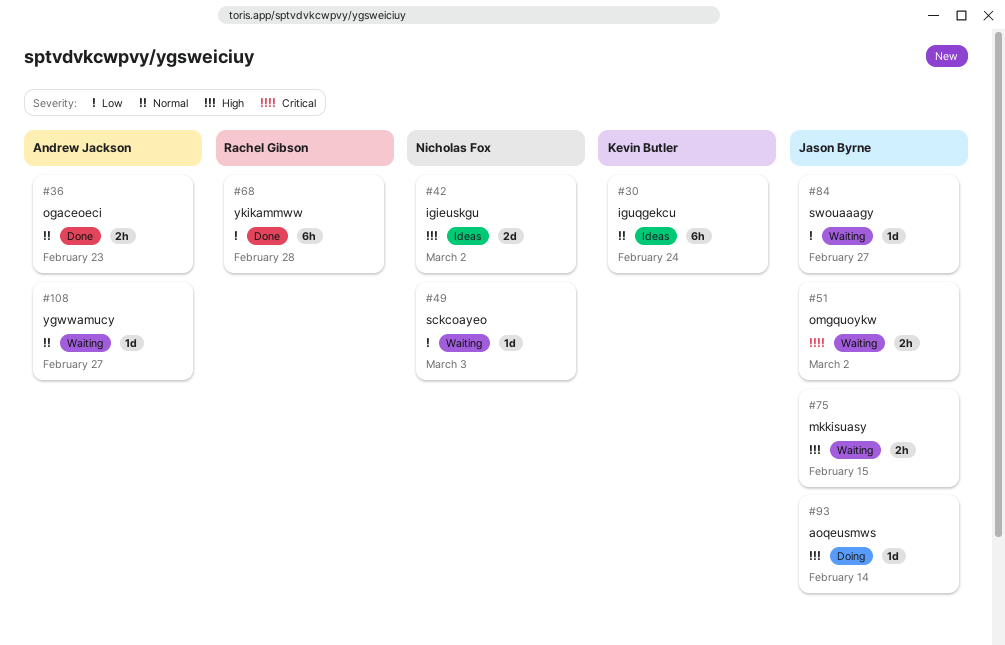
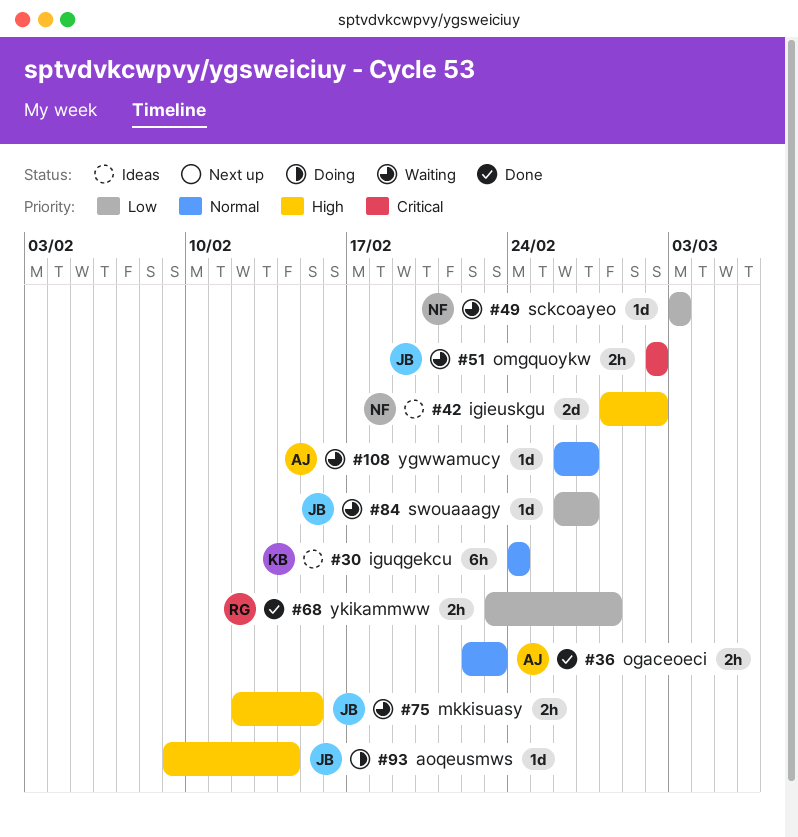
#68, estimate: 6h -> 2h

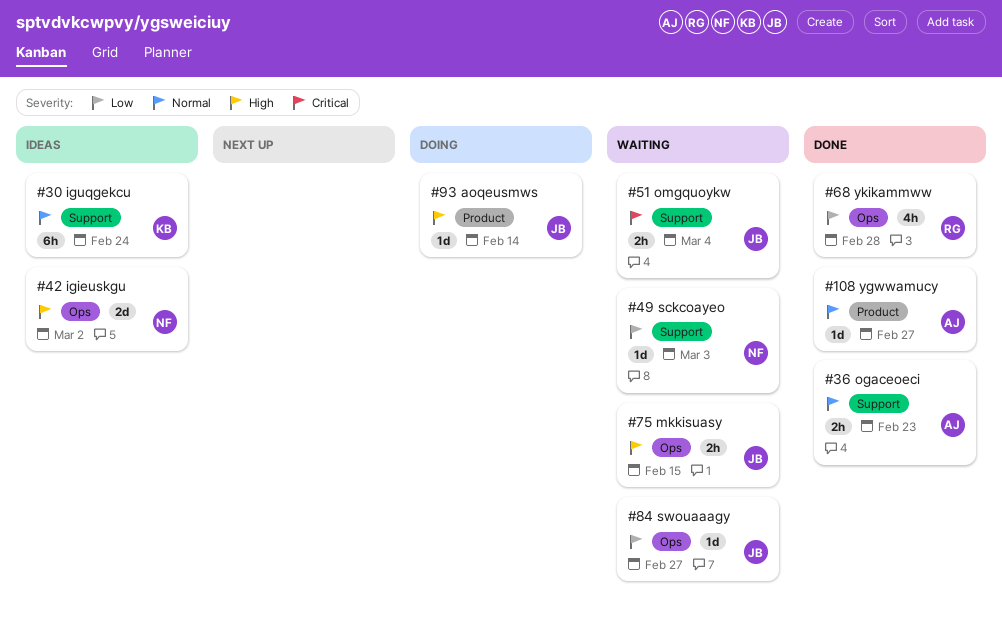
#51, due: Mar 2 -> Mar 4
#68, estimate: 2h -> 4h
#108, status: Waiting -> Done

